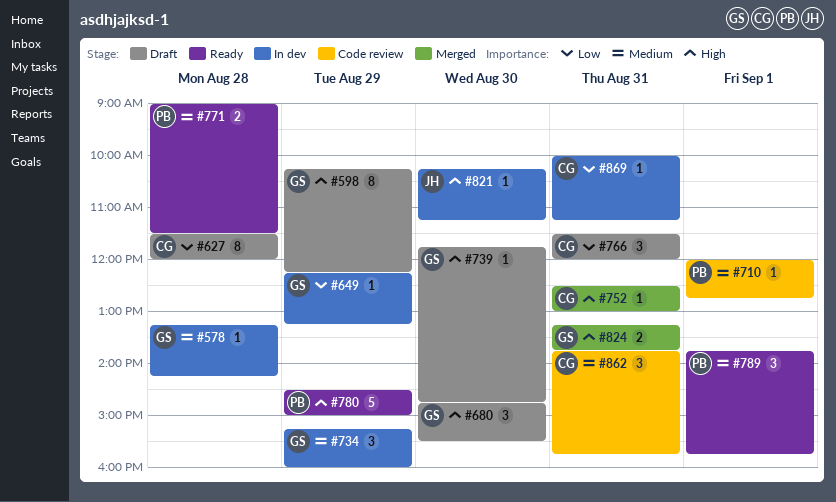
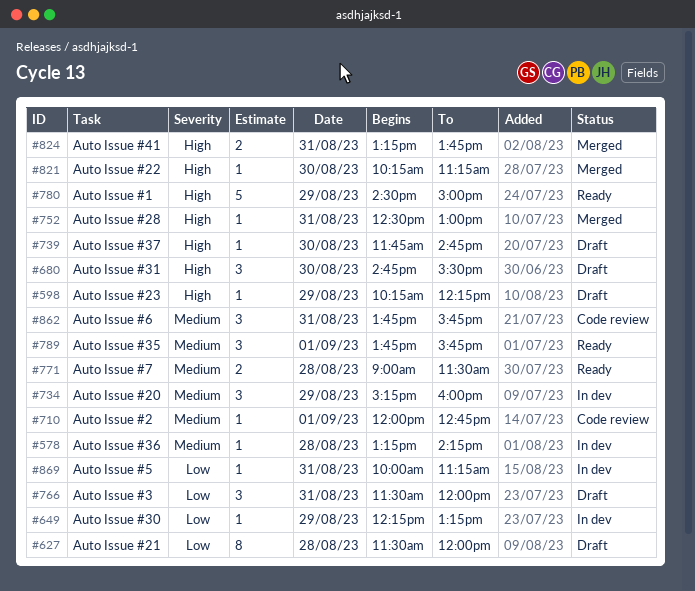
#598, estimate: 8 -> 1
#821, status: In dev -> Merged

